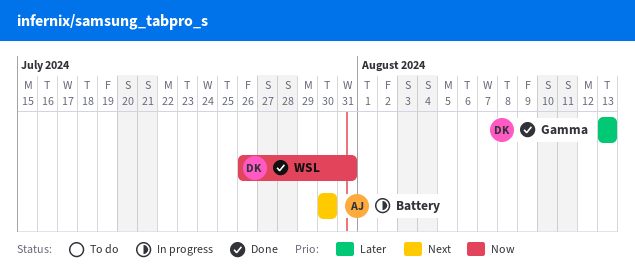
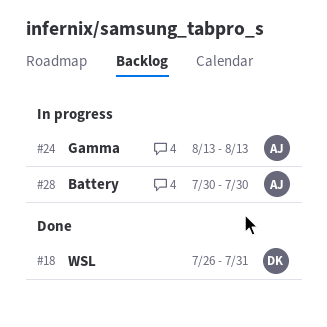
Gamma, status: Done -> In progress
Gamma, owner: DK -> AJ

